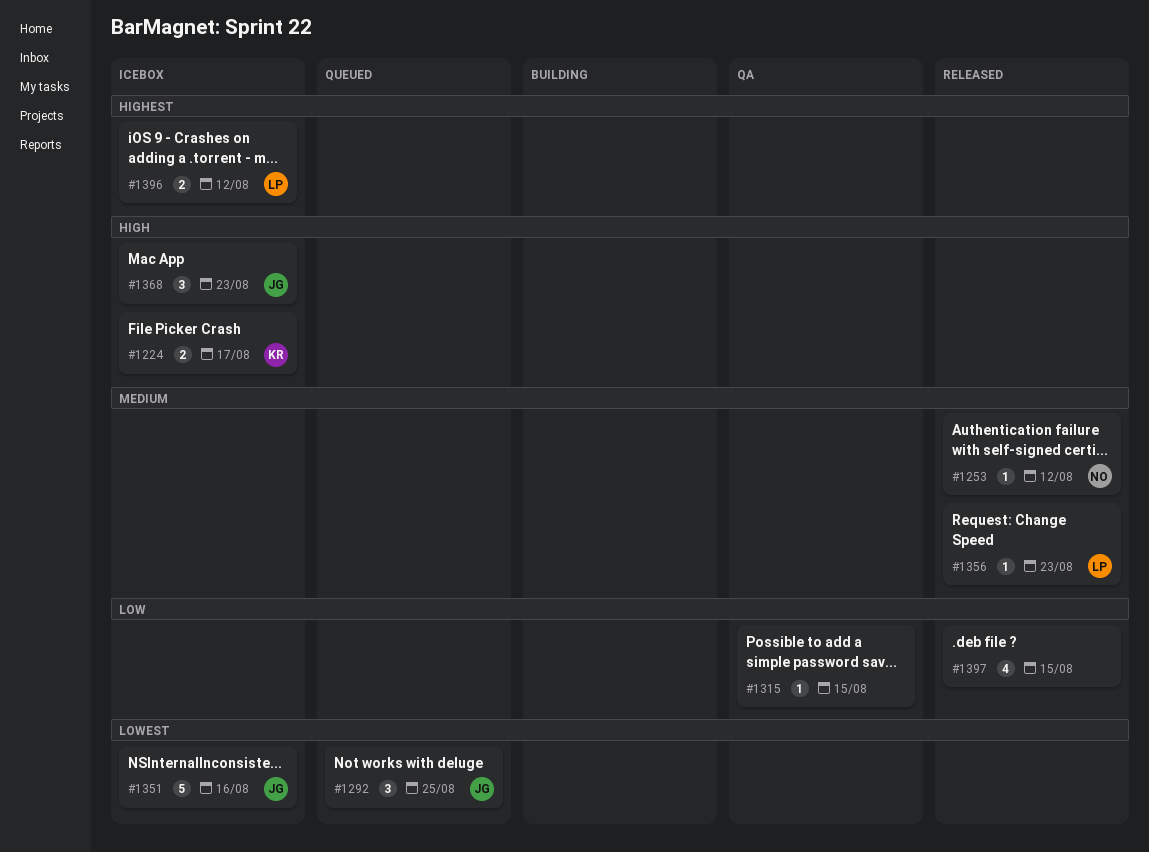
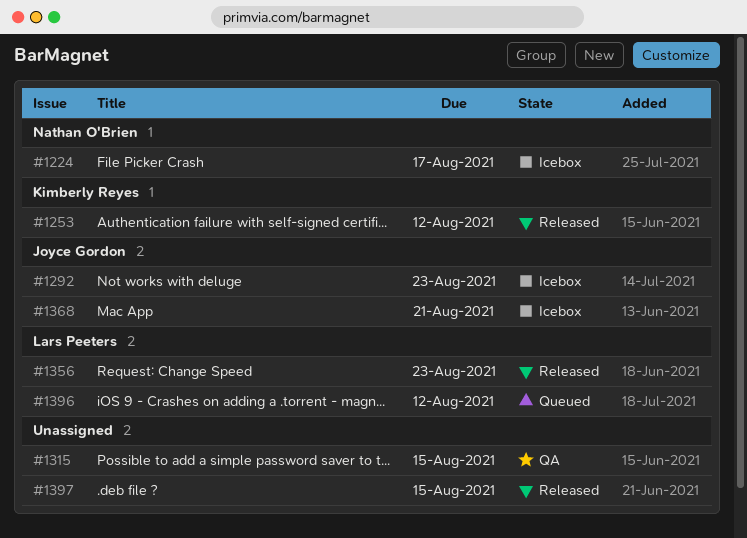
#1224, owner: Kimberly Reyes -> Nathan O'Brien
#1253, owner: Nathan O'Brien -> Kimberly Reyes
#1292, status: Queued -> Icebox
#1292, due: Aug 25 -> Aug 23
#1351: present -> none
#1368, due: Aug 23 -> Aug 21
#1396, status: Icebox -> Queued

